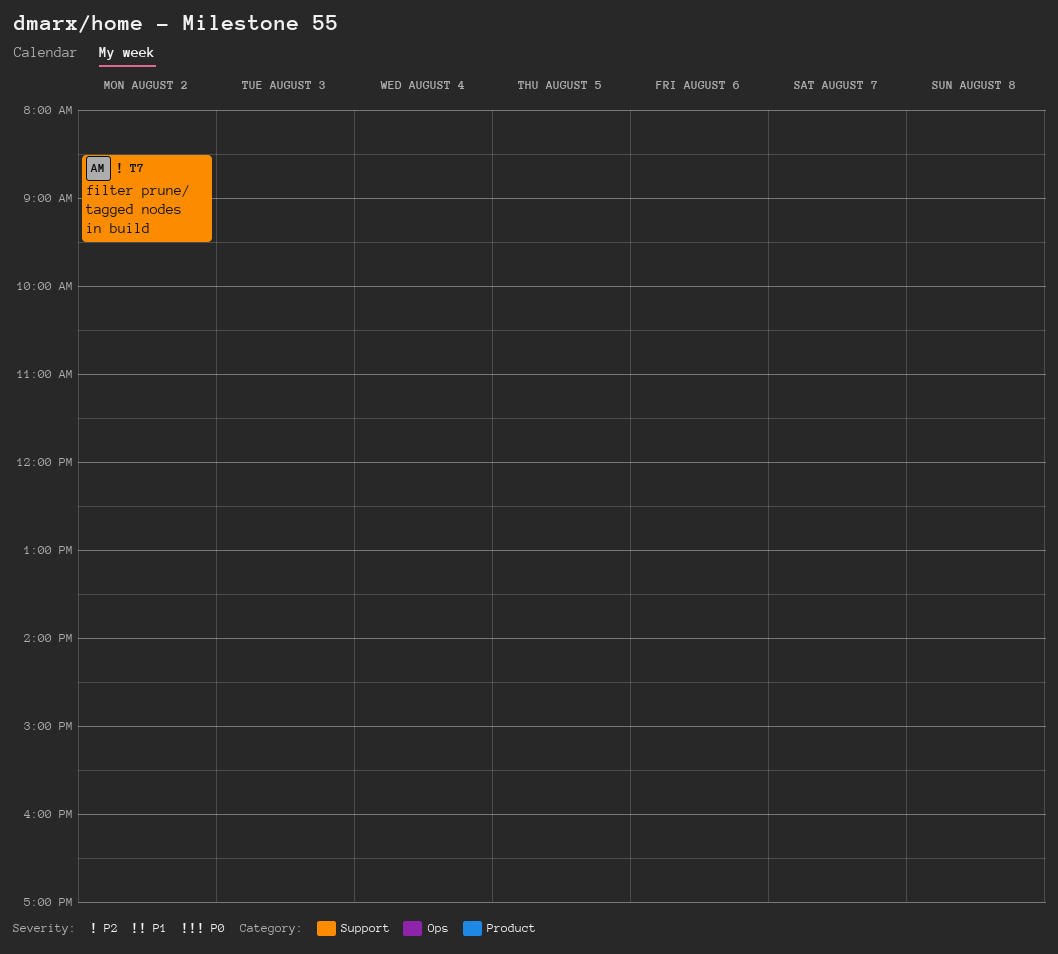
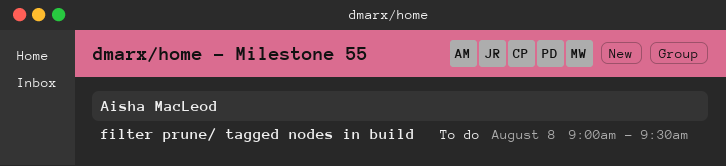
filter prune/ tagged nodes in build, day: Aug 2 -> Aug 8
filter prune/ tagged nodes in build, begins: 08:30 -> 09:00

